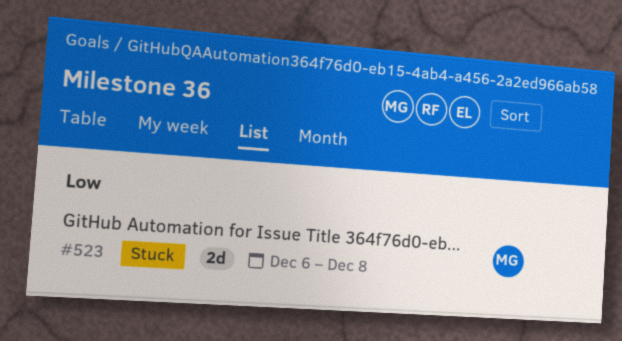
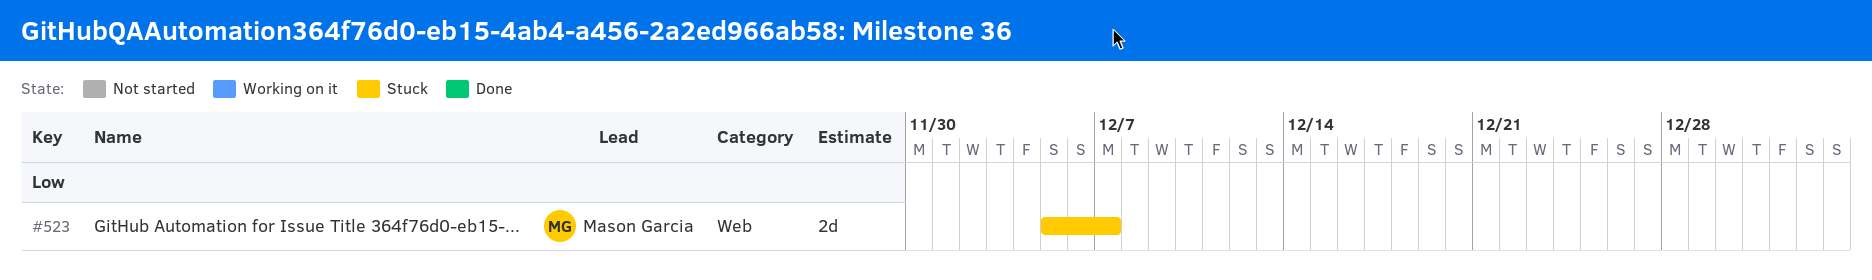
#523, start: Dec 6 -> Dec 5
#523, due: Dec 8 -> Dec 7

